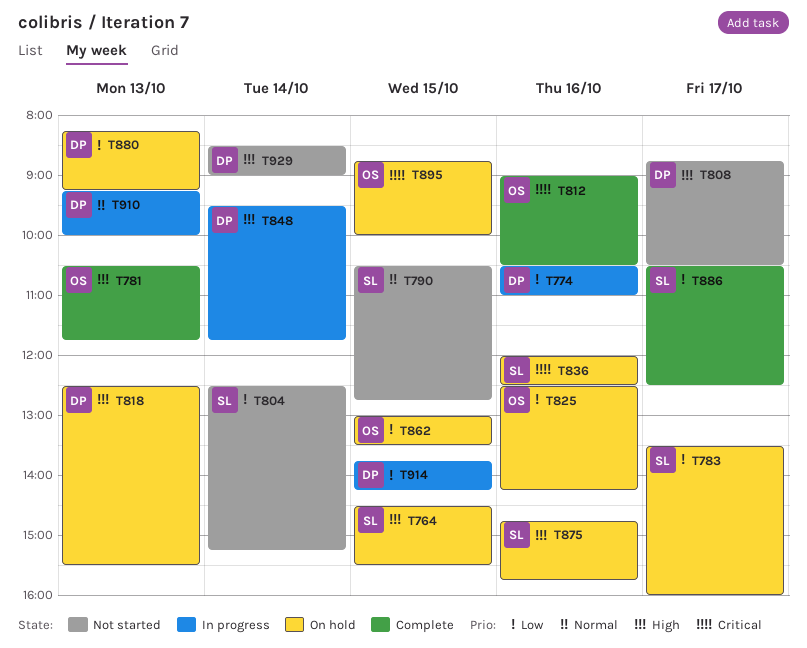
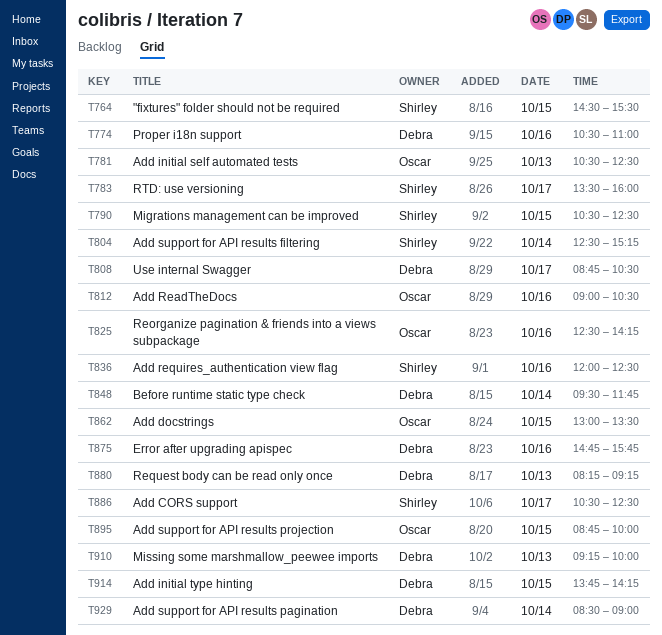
T781, ends: 11:45 -> 12:30
T790, ends: 12:45 -> 12:30
T818: present -> none
T875, owner: Shirley -> Debra

